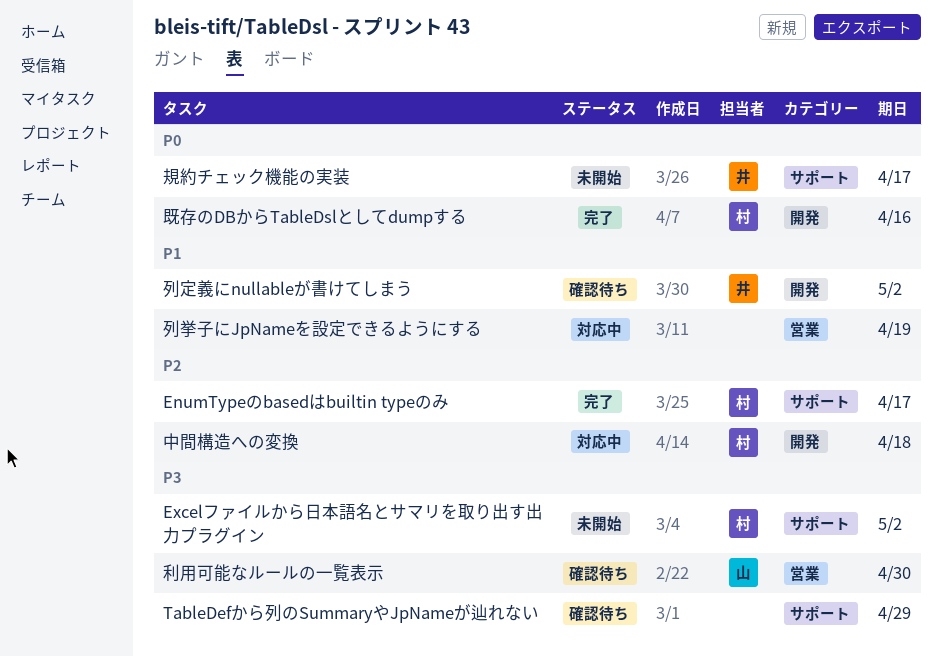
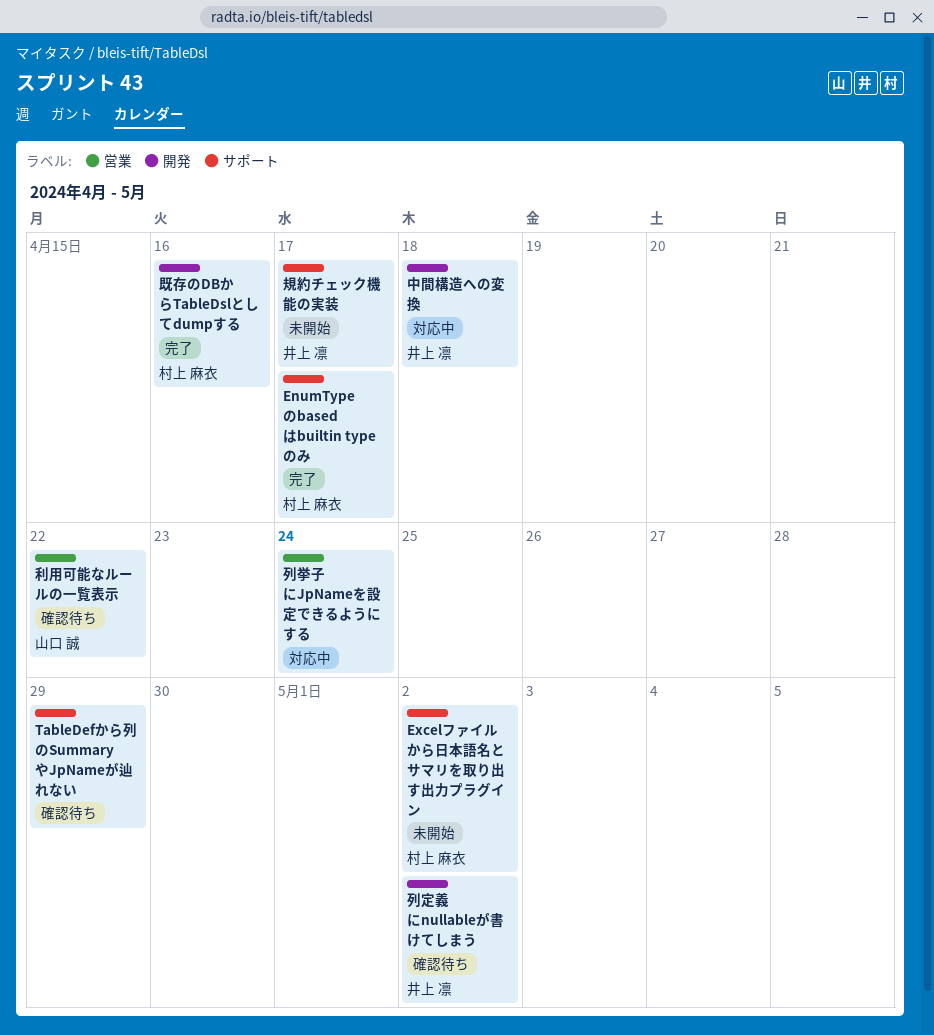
中間構造への変換, owner: 村上 麻衣 -> 井上 凛
列挙子にJpNameを設定できるようにする, due: Apr 19 -> Apr 24
利用可能なルールの一覧表示, due: Apr 30 -> Apr 22

